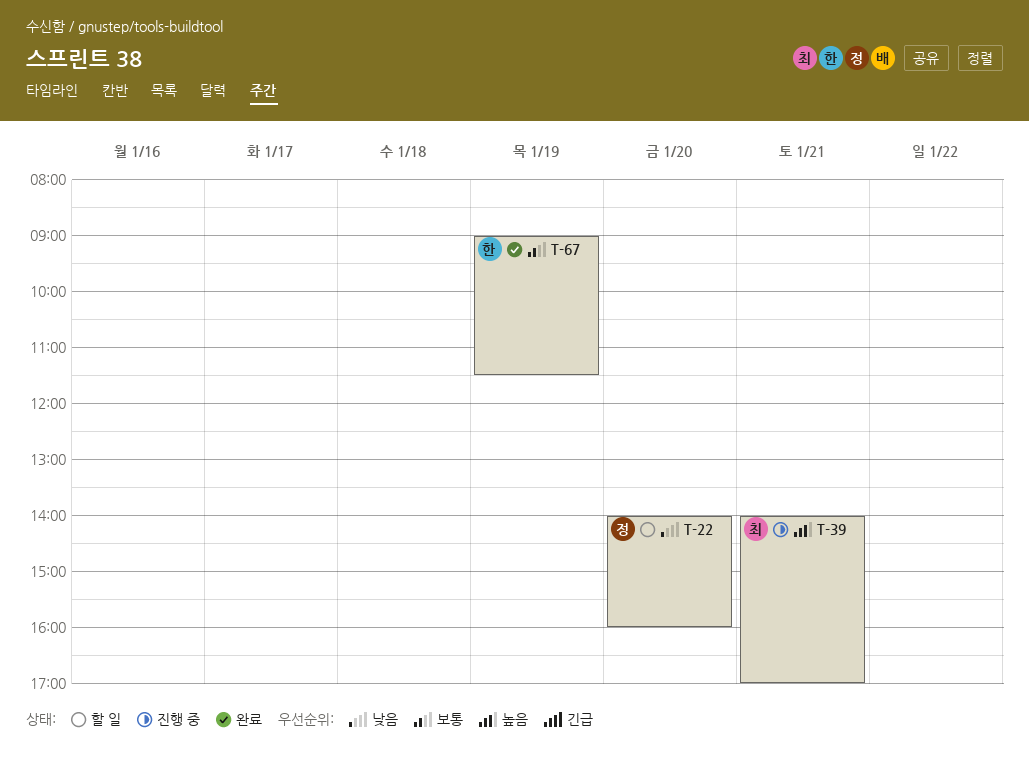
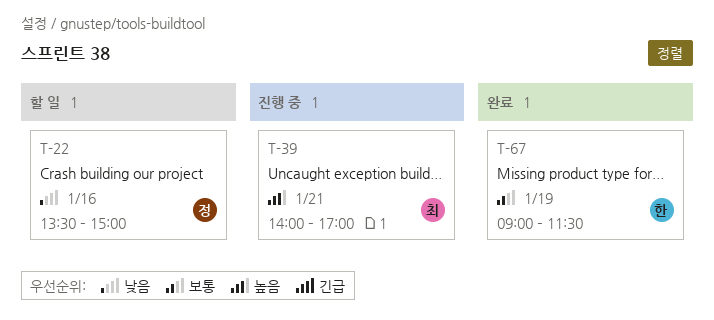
T-22, day: Jan 20 -> Jan 16
T-22, begins: 14:00 -> 13:30
T-22, ends: 16:00 -> 15:00

